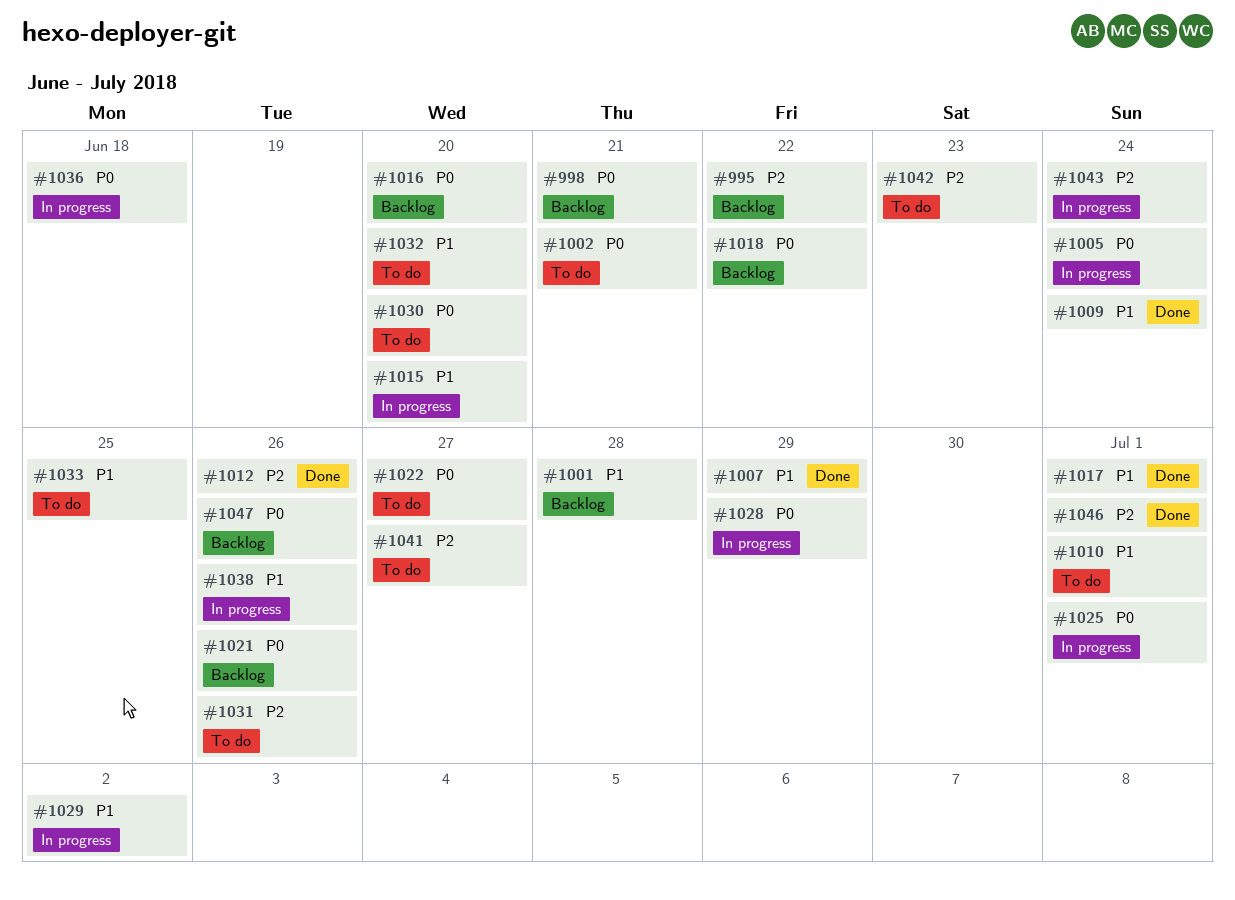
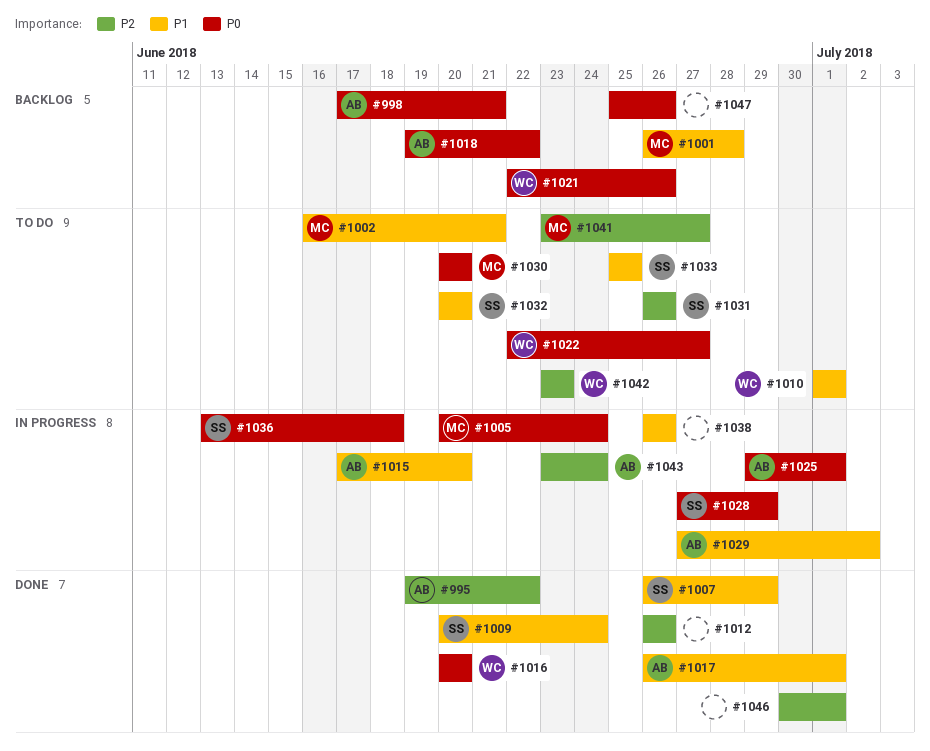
#995, status: Backlog -> Done
#1002, priority: P0 -> P1
#1016, status: Backlog -> Done

